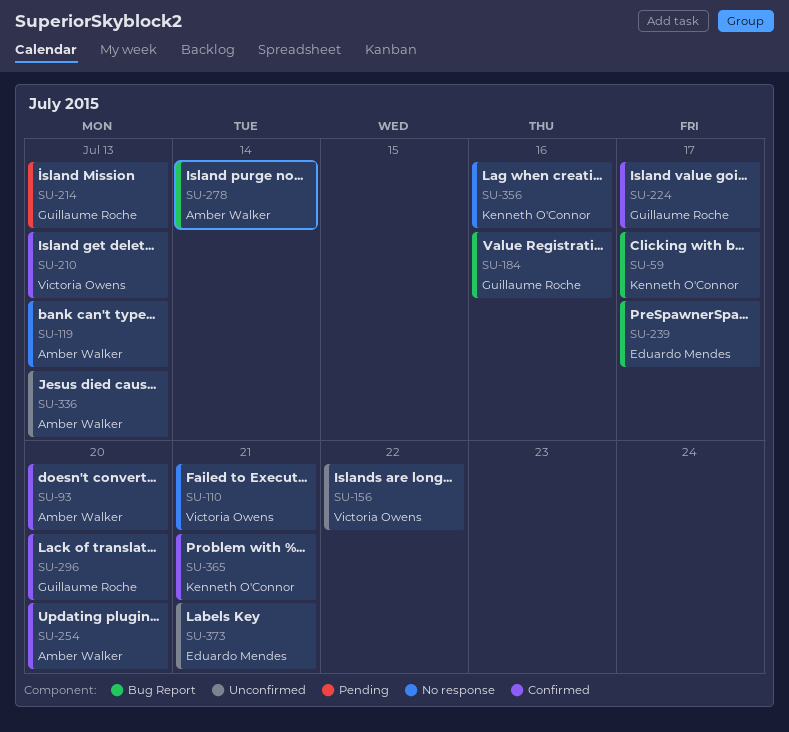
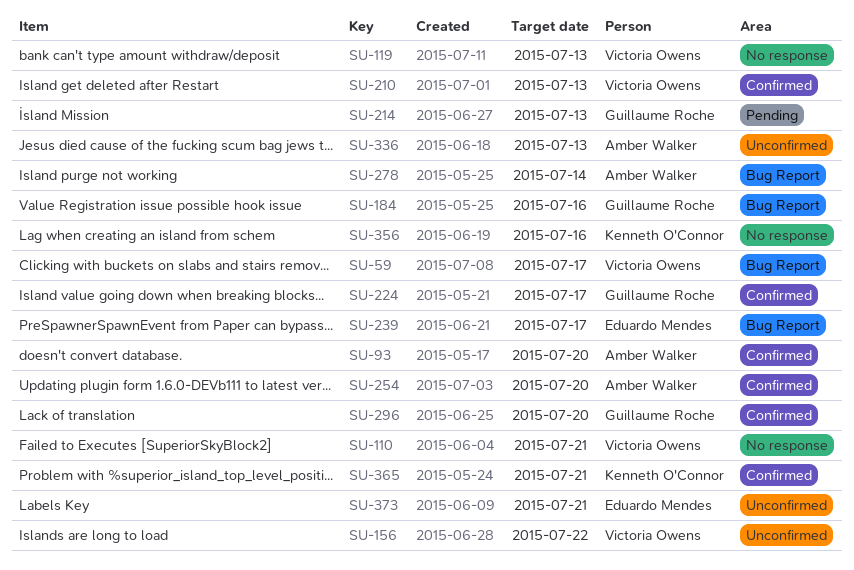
SU-59, owner: Kenneth O'Connor -> Victoria Owens
SU-119, owner: Amber Walker -> Victoria Owens

